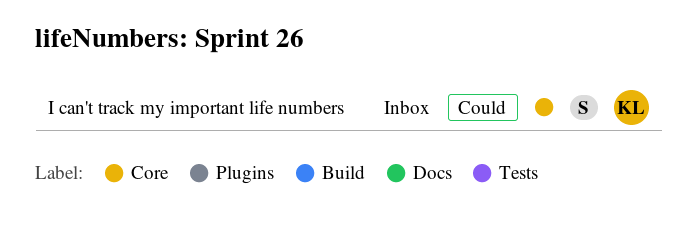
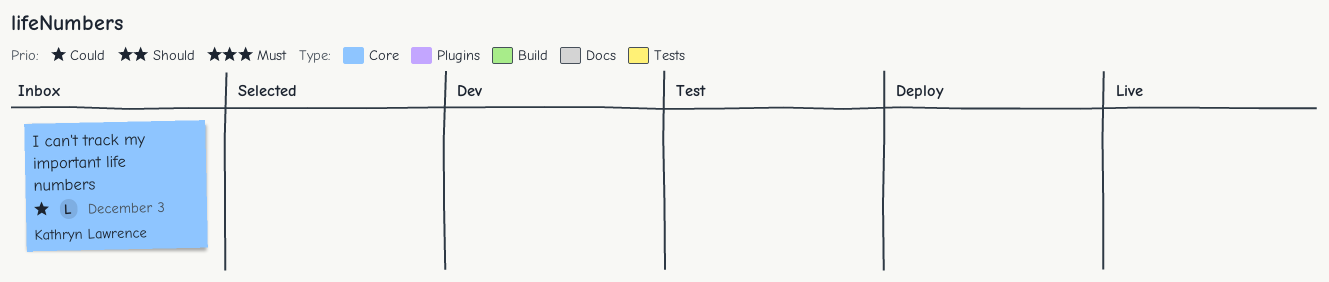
I can't track my important life numbers, estimate: S -> L

